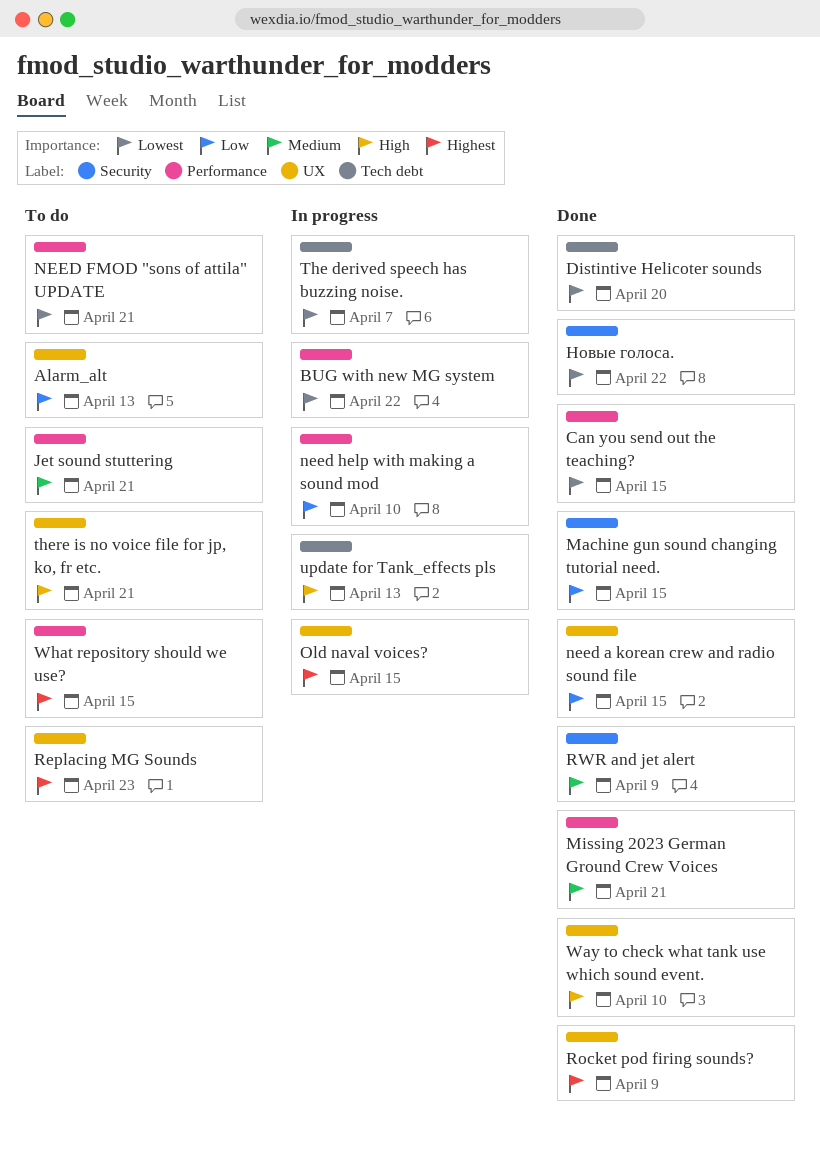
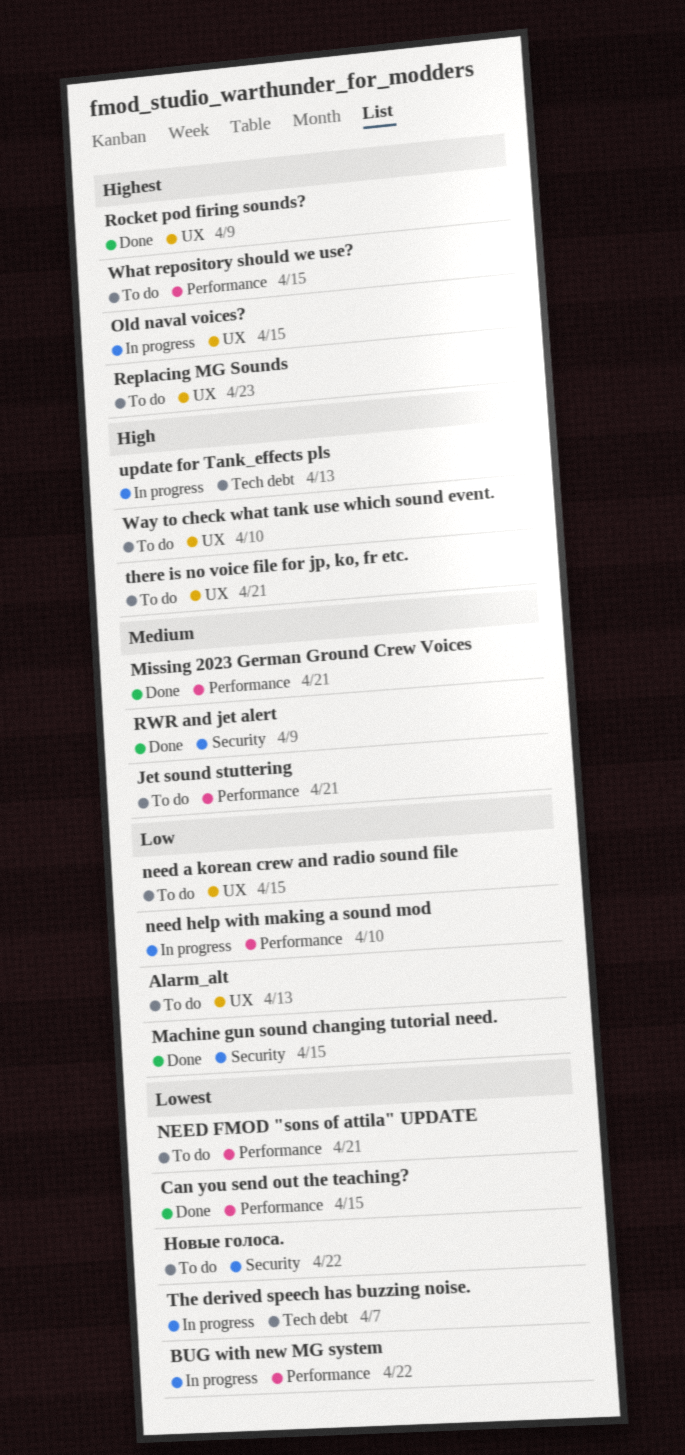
Distintive Helicoter sounds: present -> none
need a korean crew and radio sound file, status: Done -> To do
Way to check what tank use which sound event., status: Done -> To do
Новые голоса., status: Done -> To do

